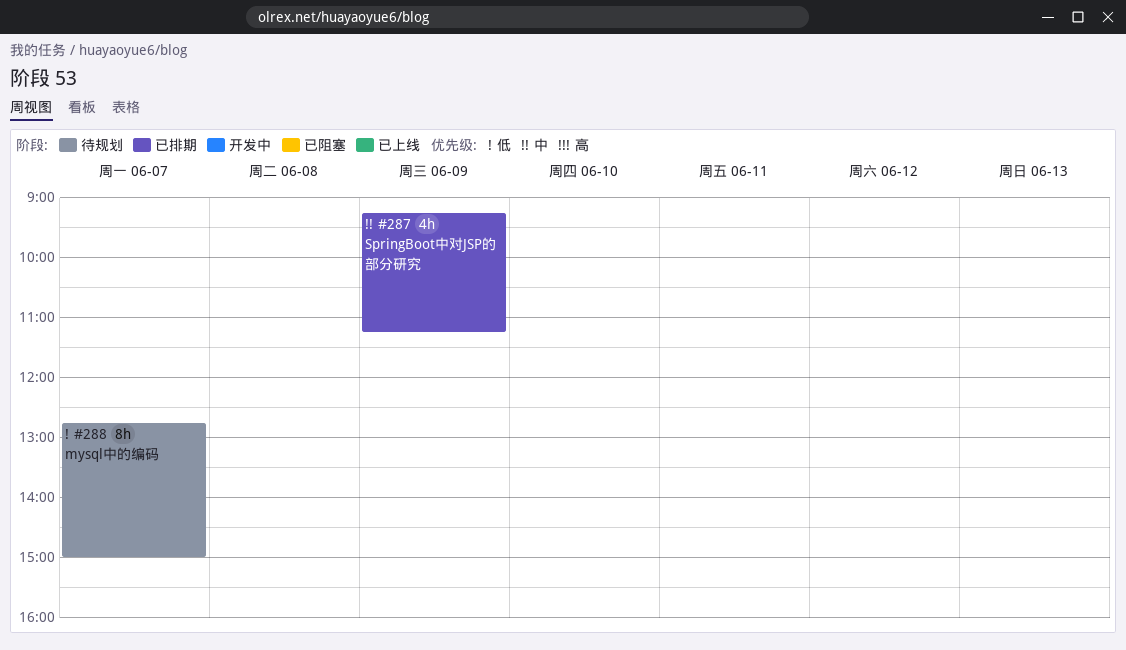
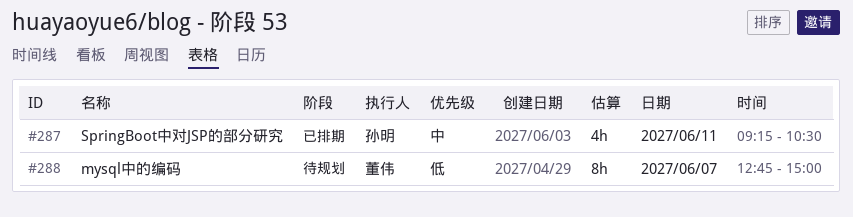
#287, day: Jun 9 -> Jun 11
#287, ends: 11:15 -> 10:30

